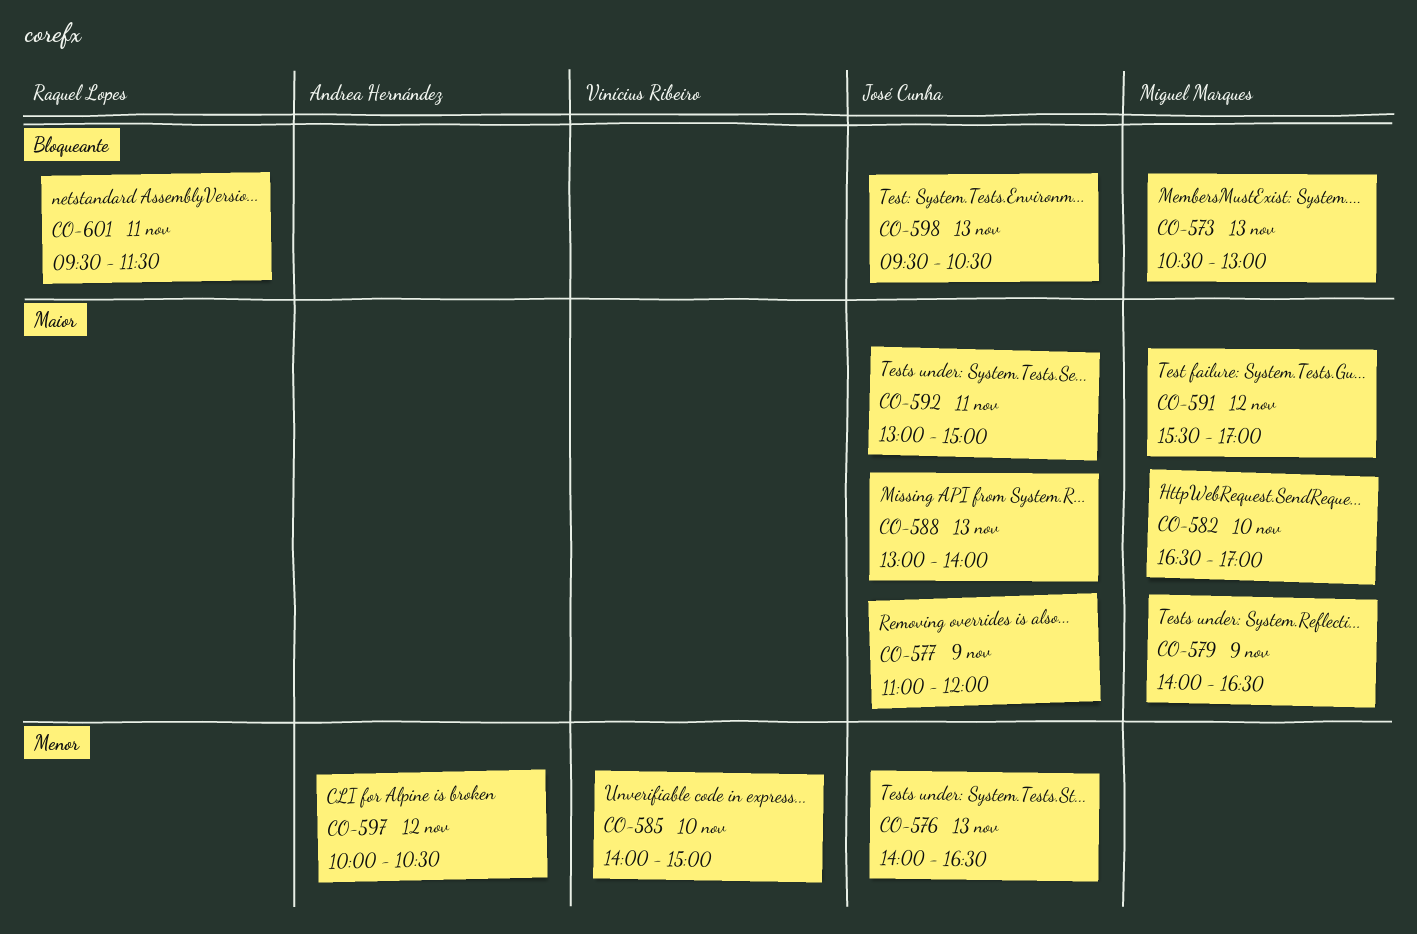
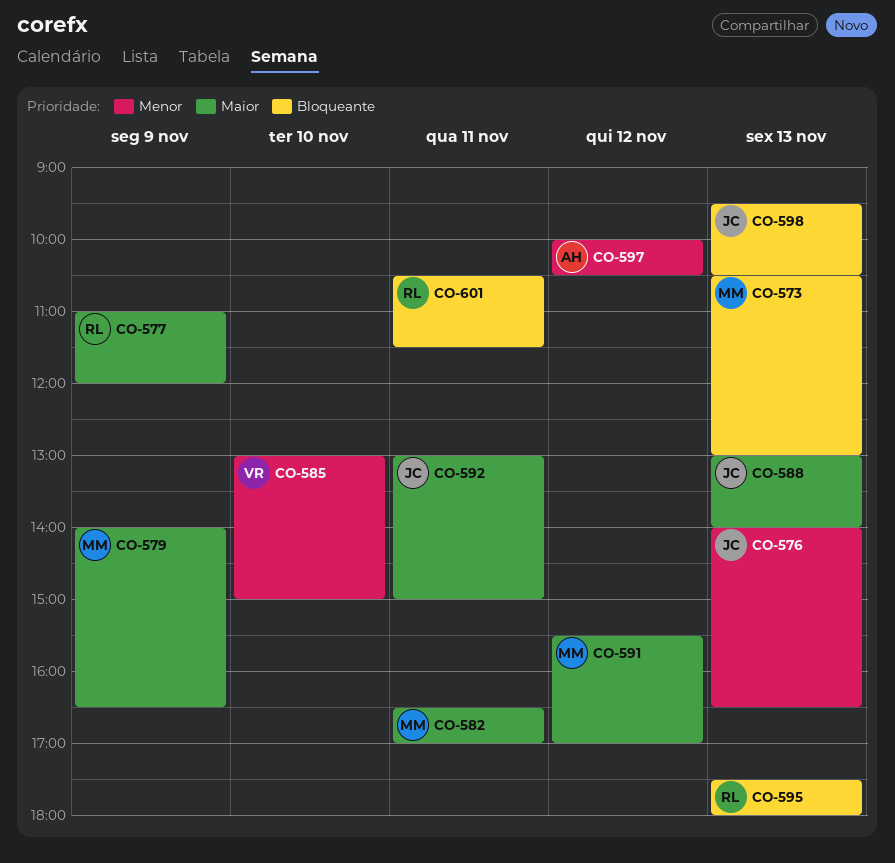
CO-577, owner: José Cunha -> Raquel Lopes
CO-582, day: Nov 10 -> Nov 11
CO-585, begins: 14:00 -> 13:00
CO-595: none -> present
CO-601, begins: 09:30 -> 10:30

